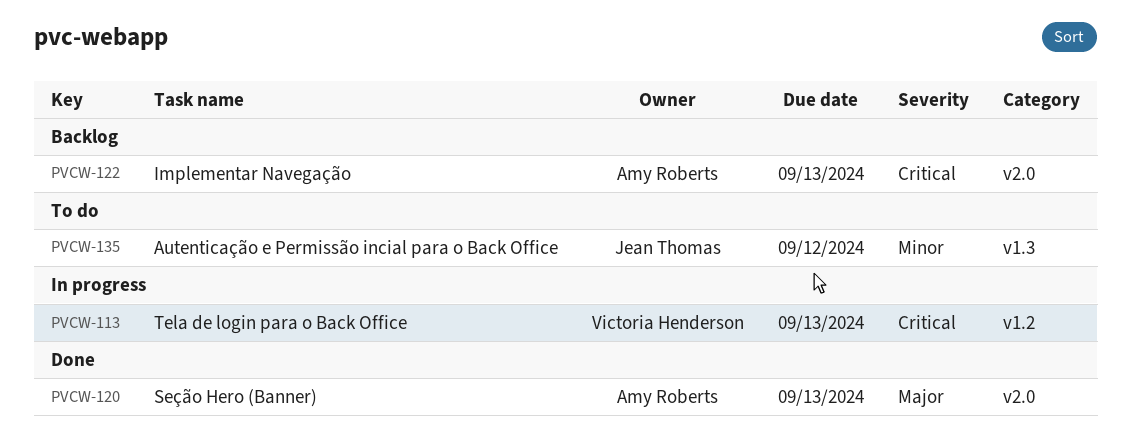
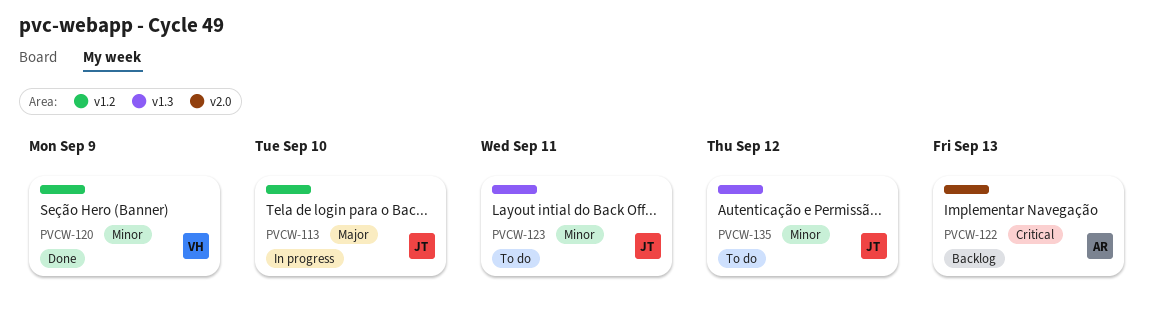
PVCW-113, owner: Victoria Henderson -> Jean Thomas
PVCW-113, priority: Critical -> Major
PVCW-113, due: Sep 13 -> Sep 10
PVCW-120, owner: Amy Roberts -> Victoria Henderson
PVCW-120, priority: Major -> Minor
PVCW-120, label: v2.0 -> v1.2
PVCW-120, due: Sep 13 -> Sep 9
PVCW-123: none -> present

